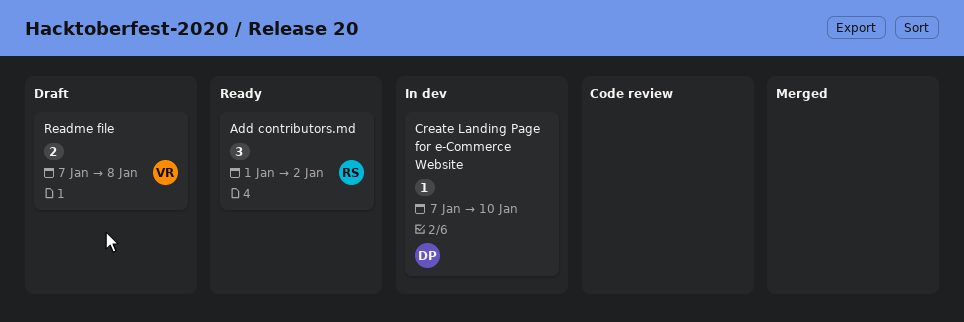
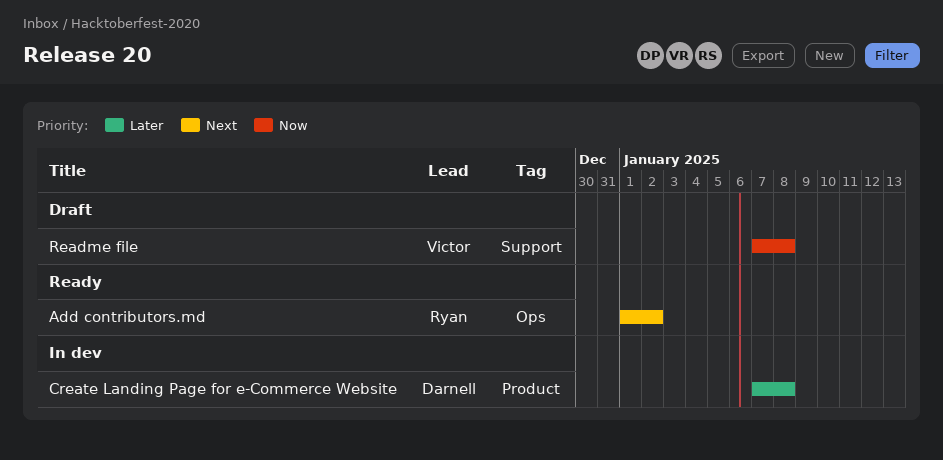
Create Landing Page for e-Commerce Website, due: Jan 10 -> Jan 8

